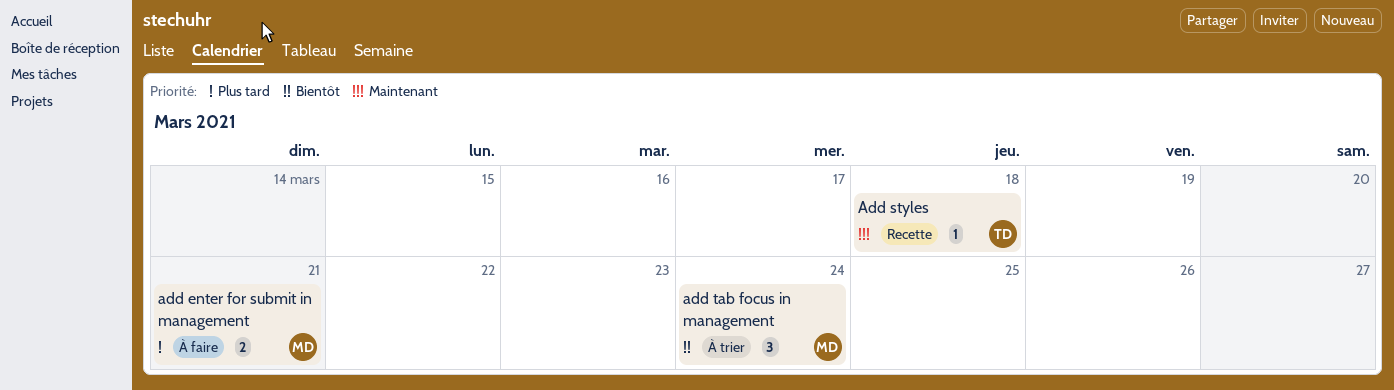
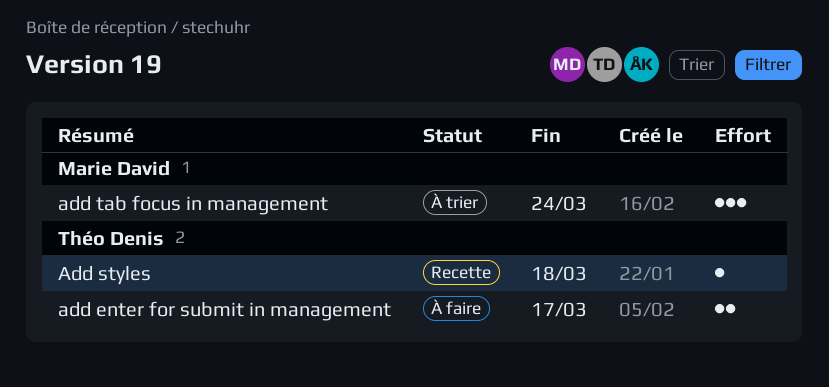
add enter for submit in management, owner: Marie David -> Théo Denis
add enter for submit in management, due: Mar 21 -> Mar 17

